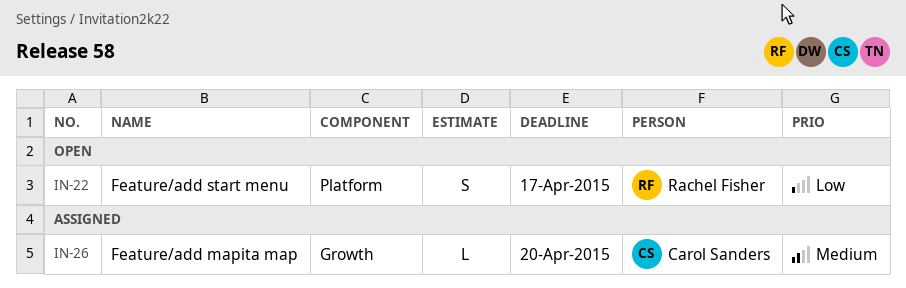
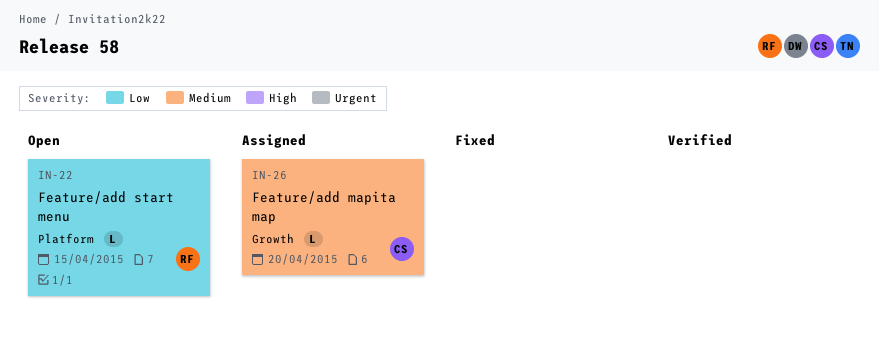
IN-22, estimate: S -> L
IN-22, due: Apr 17 -> Apr 15

